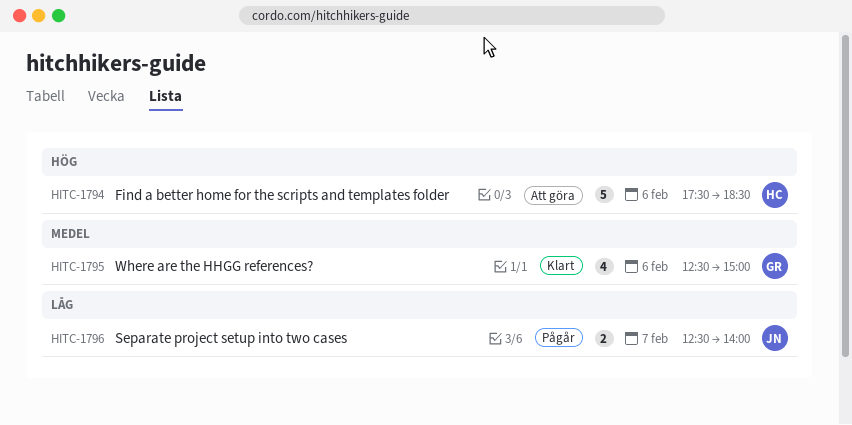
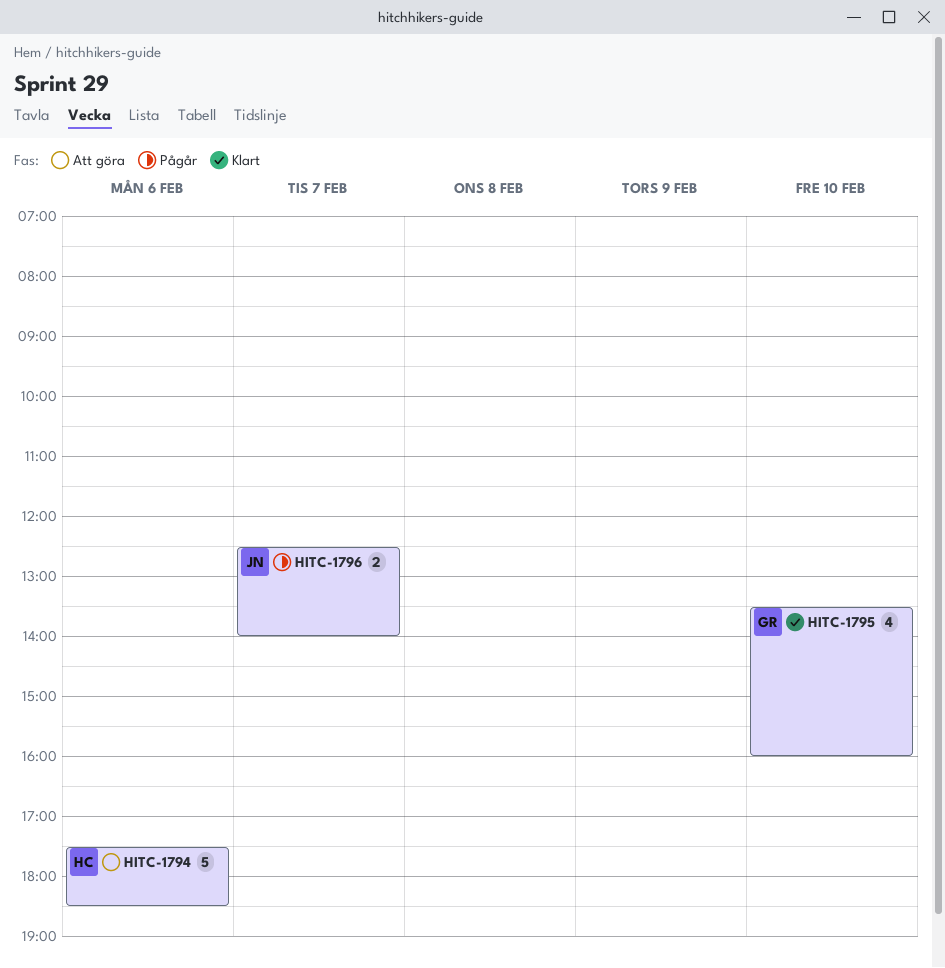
HITC-1795, day: Feb 6 -> Feb 10
HITC-1795, begins: 12:30 -> 13:30
HITC-1795, ends: 15:00 -> 16:00

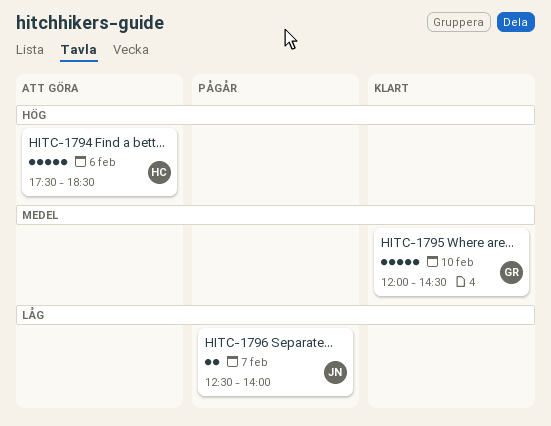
HITC-1795, estimate: 4 -> 5
HITC-1795, begins: 13:30 -> 12:00
HITC-1795, ends: 16:00 -> 14:30

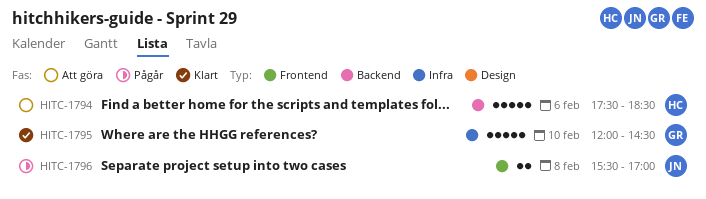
HITC-1796, day: Feb 7 -> Feb 8
HITC-1796, begins: 12:30 -> 15:30
HITC-1796, ends: 14:00 -> 17:00

